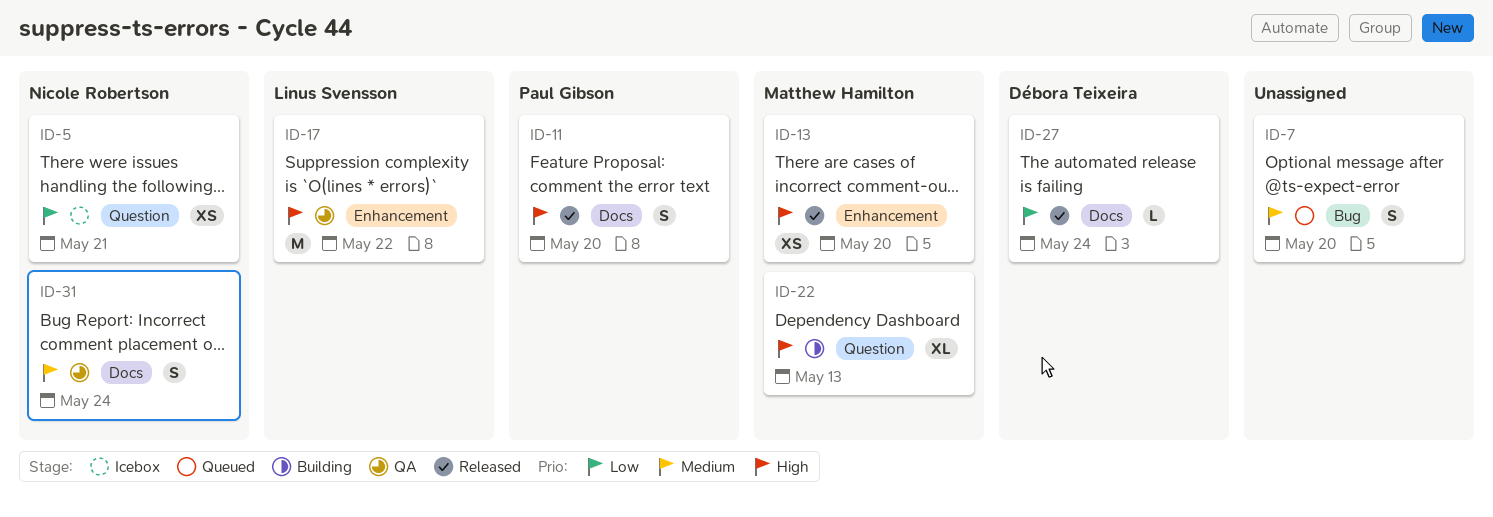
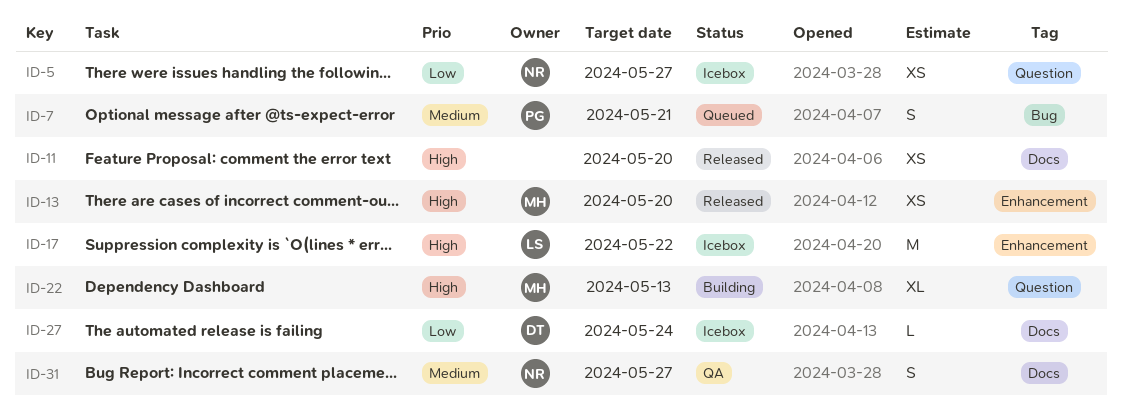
ID-5, due: May 21 -> May 27
ID-7, owner: none -> Paul Gibson
ID-7, due: May 20 -> May 21
ID-11, owner: Paul Gibson -> none
ID-11, estimate: S -> XS
ID-17, status: QA -> Icebox
ID-27, status: Released -> Icebox
ID-31, due: May 24 -> May 27

